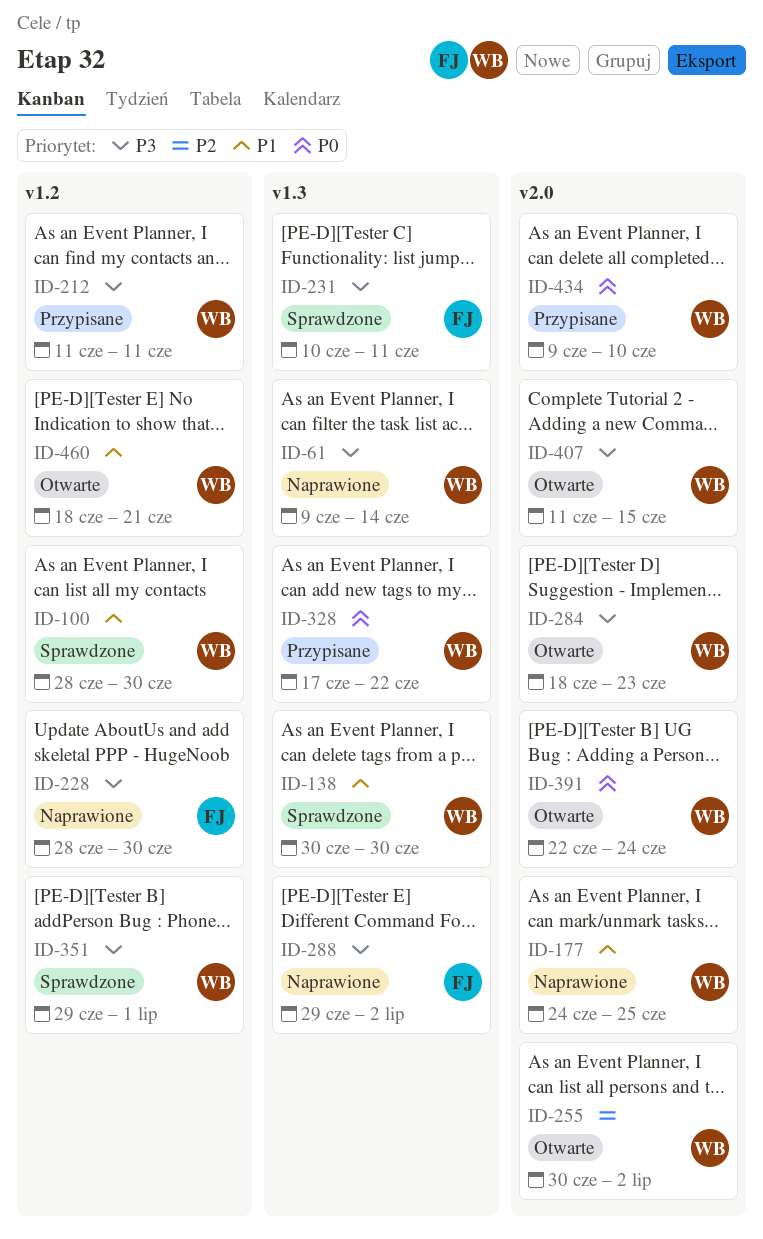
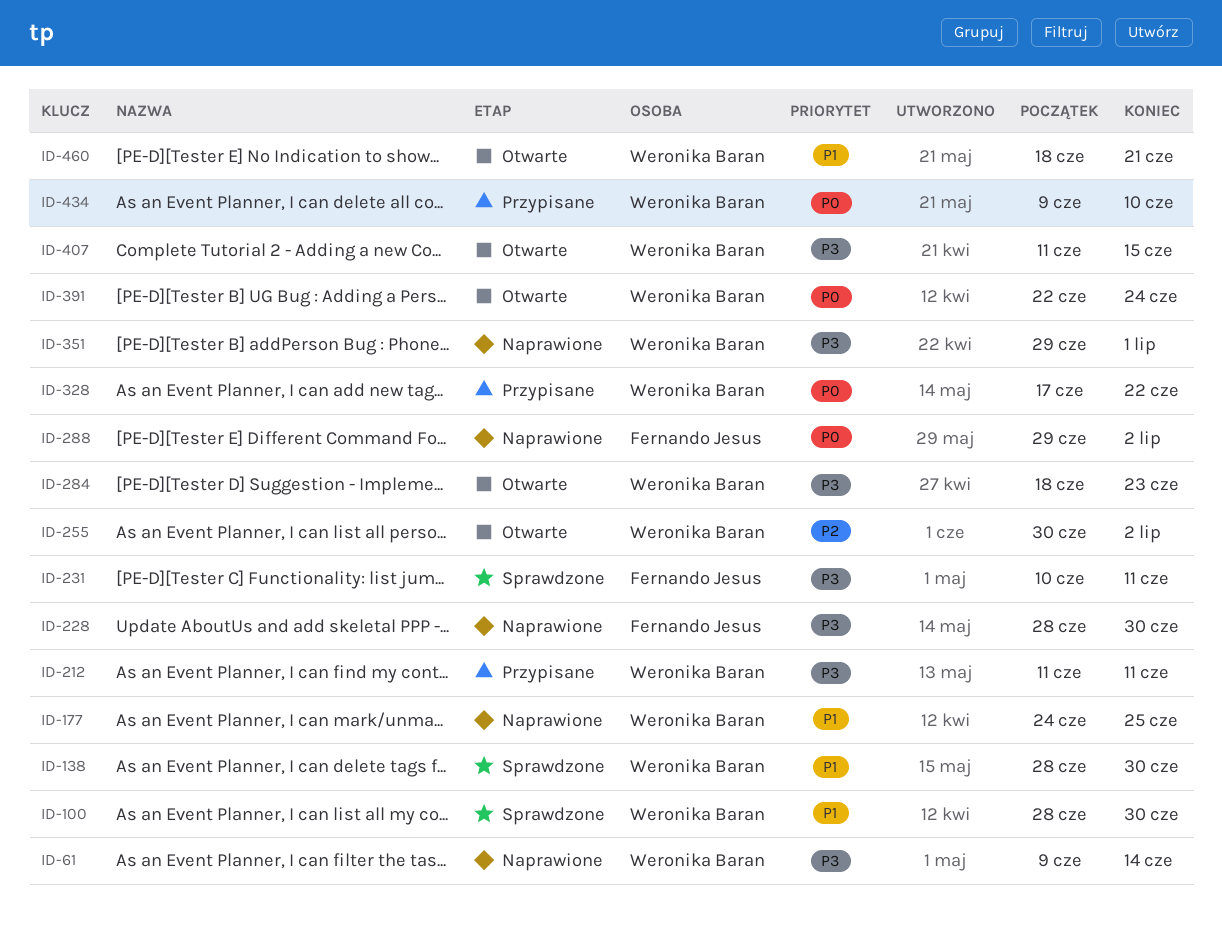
ID-138, start: Jun 30 -> Jun 28
ID-288, priority: P3 -> P0
ID-351, status: Sprawdzone -> Naprawione

